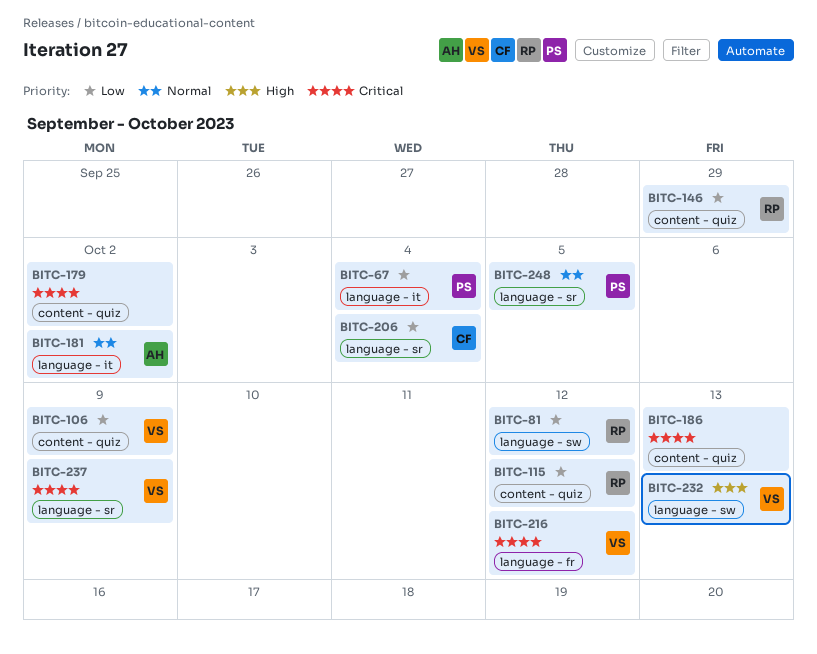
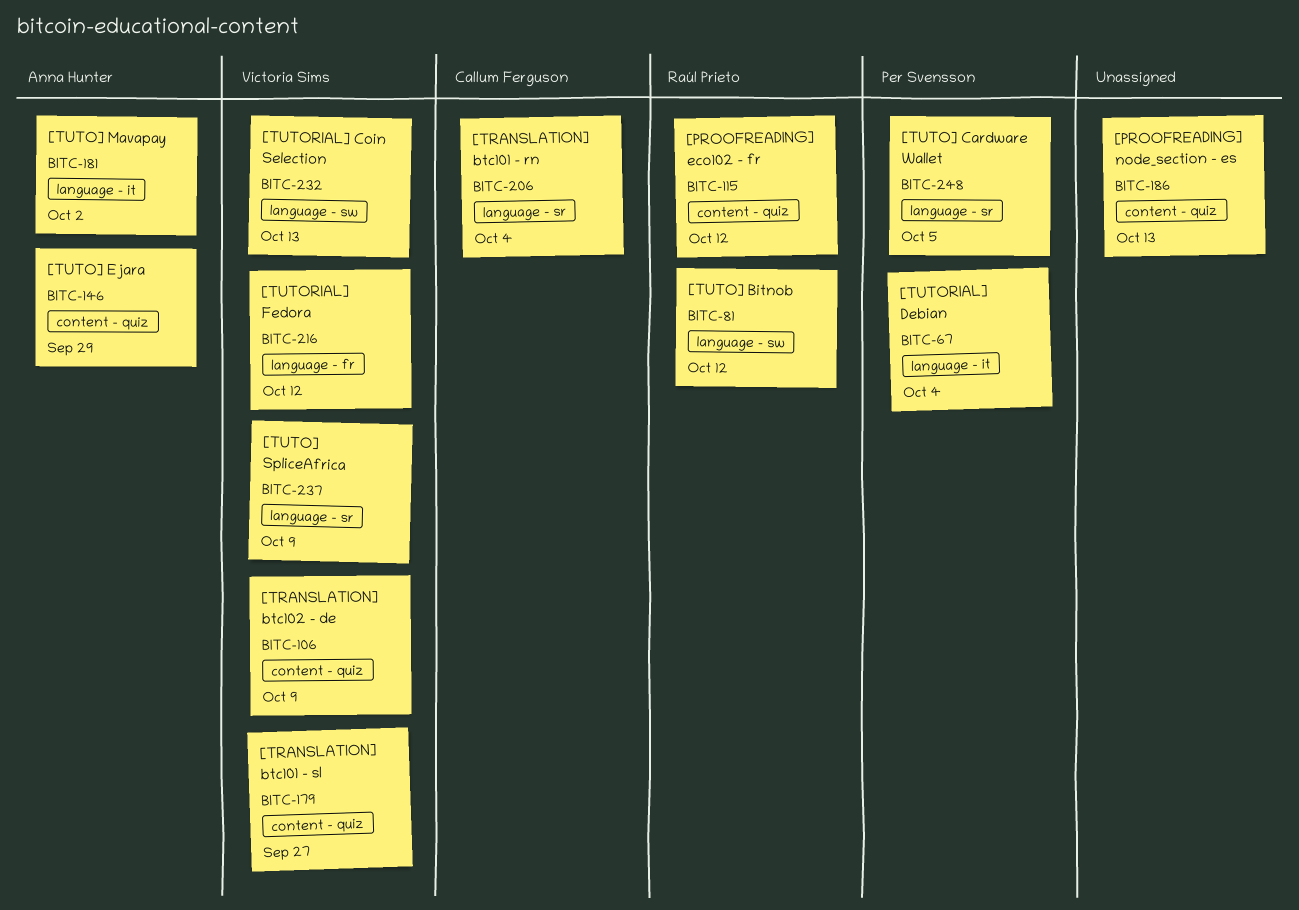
BITC-146, owner: Raúl Prieto -> Anna Hunter
BITC-179, owner: none -> Victoria Sims
BITC-179, due: Oct 2 -> Sep 27

